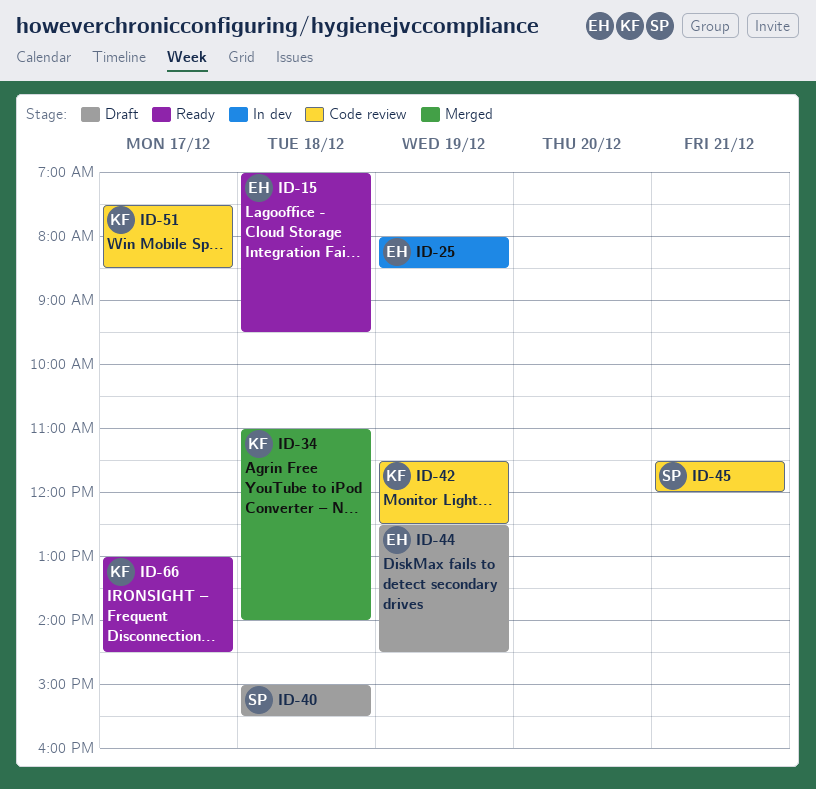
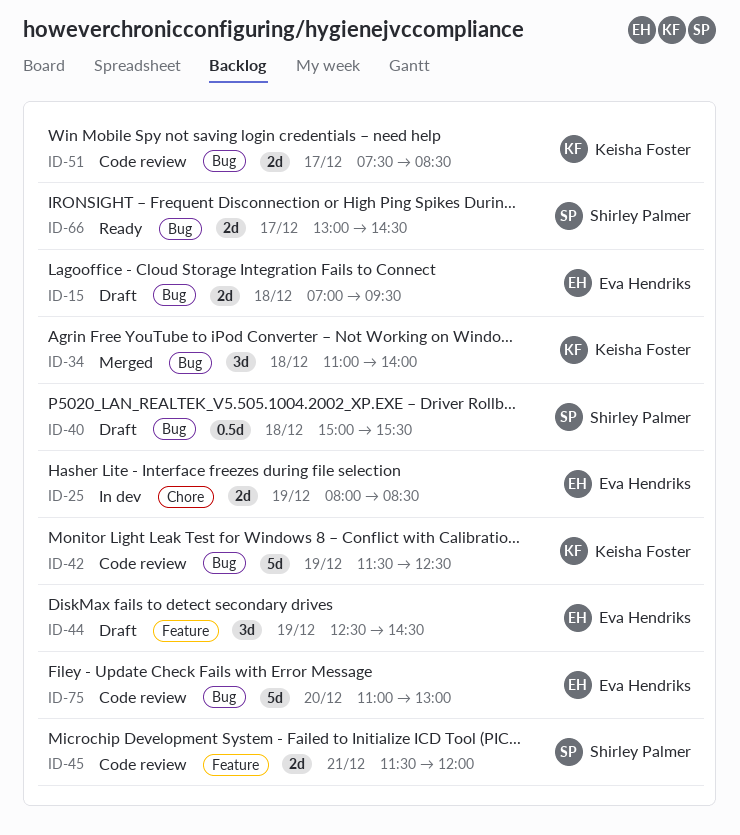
ID-15, status: Ready -> Draft
ID-66, owner: Keisha Foster -> Shirley Palmer
ID-75: none -> present

